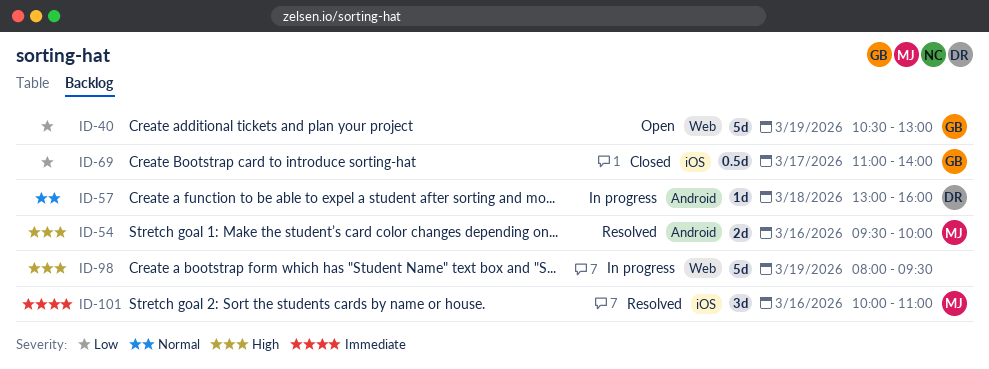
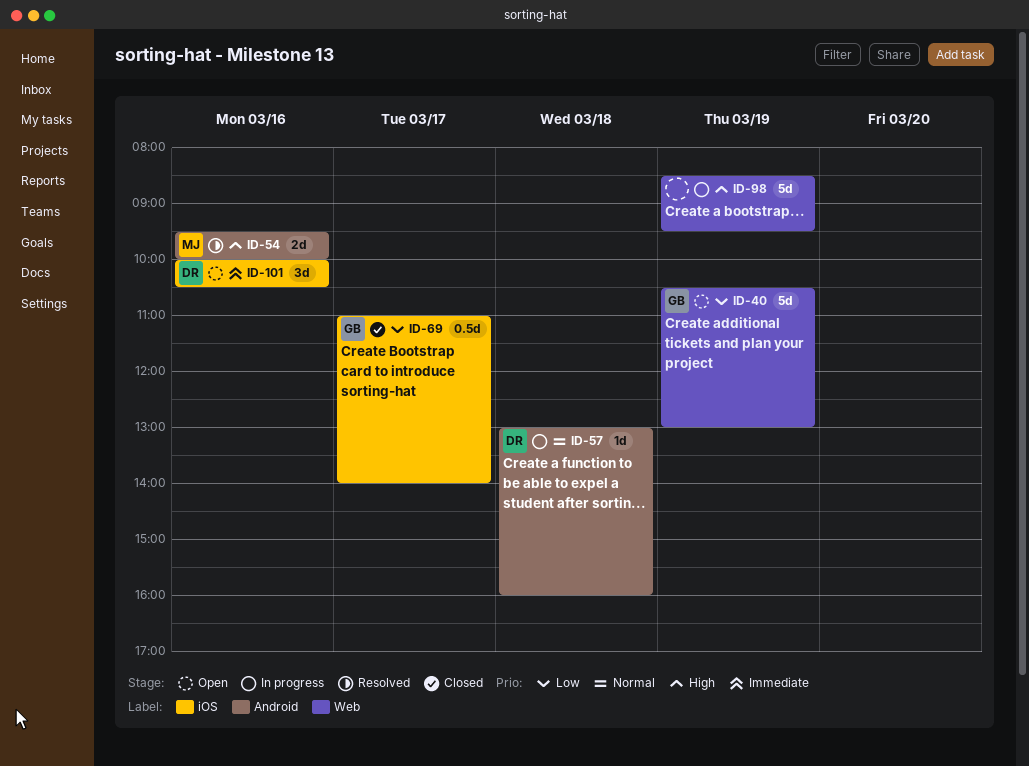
ID-98, begins: 08:00 -> 08:30
ID-101, status: Resolved -> Open
ID-101, owner: MJ -> DR
ID-101, ends: 11:00 -> 10:30

